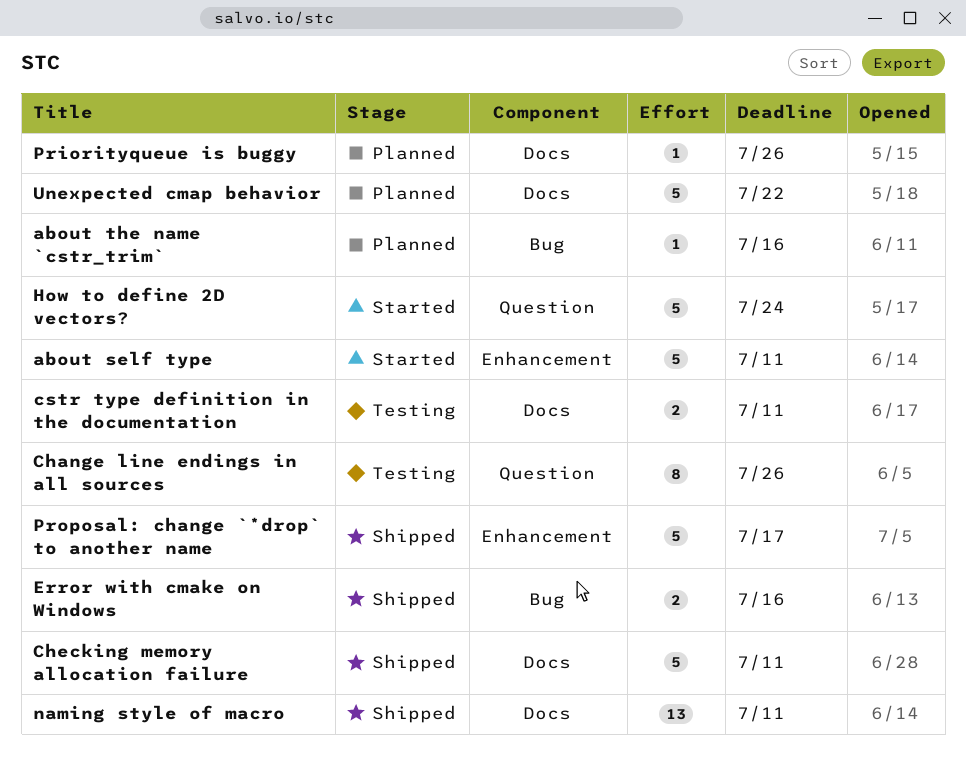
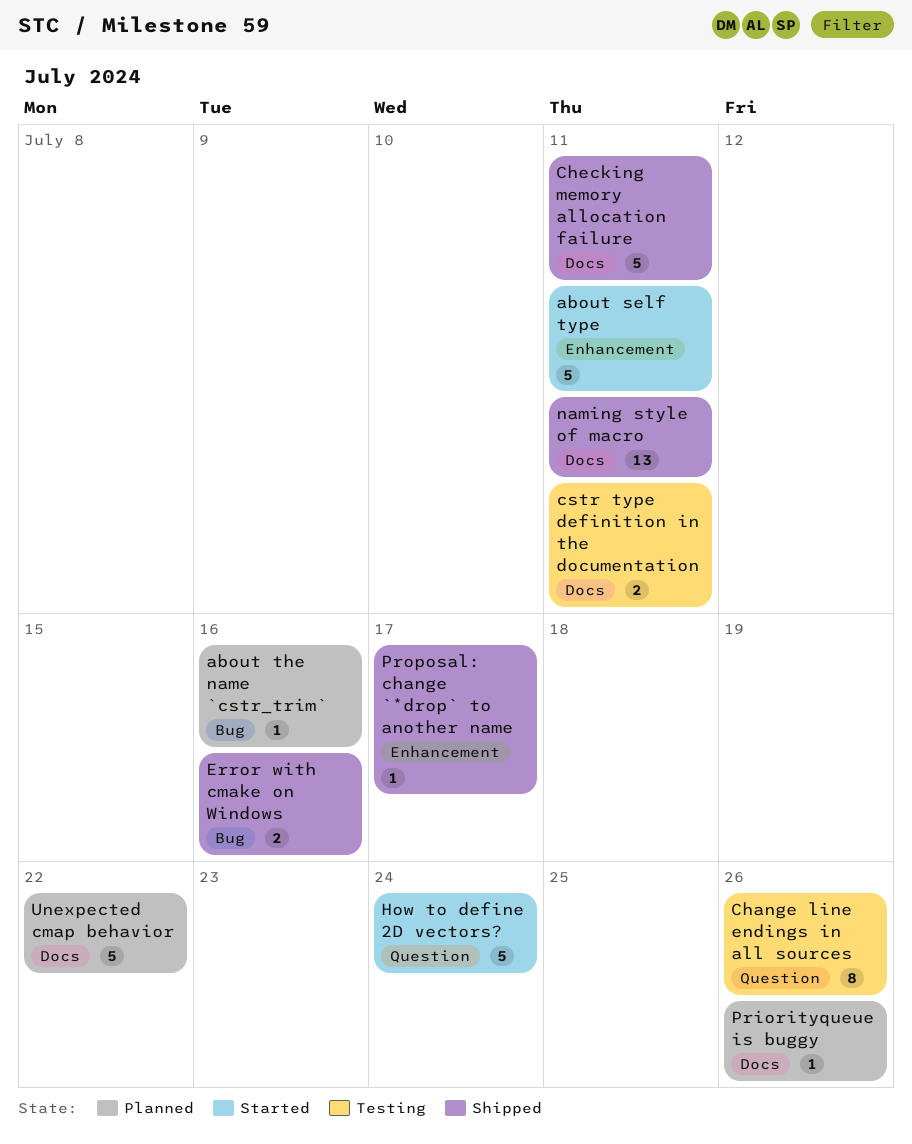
Proposal: change `*drop` to another name, estimate: 5 -> 1

